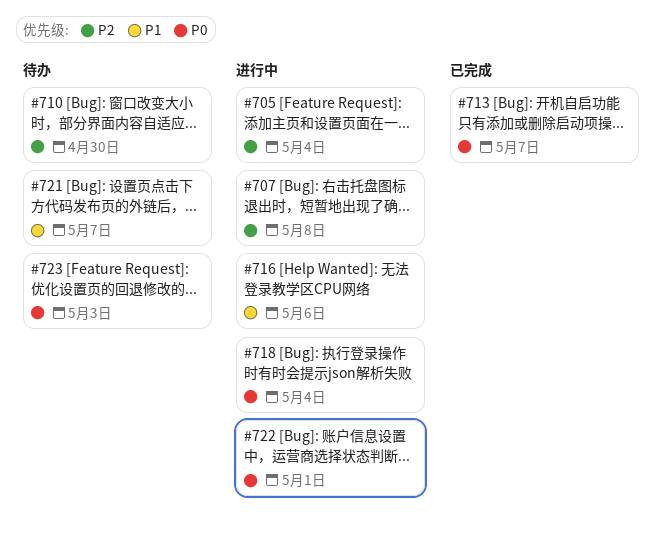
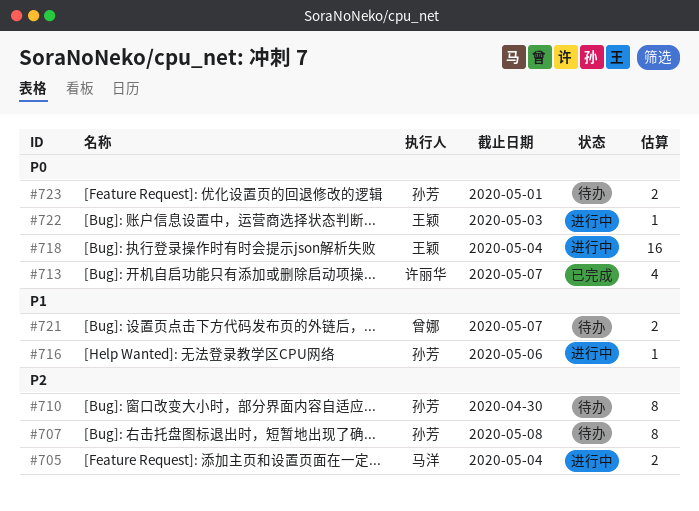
#707, status: 进行中 -> 待办
#722, due: May 1 -> May 3
#723, due: May 3 -> May 1

